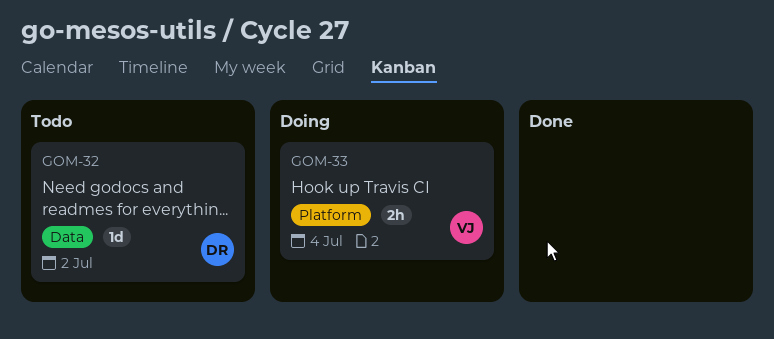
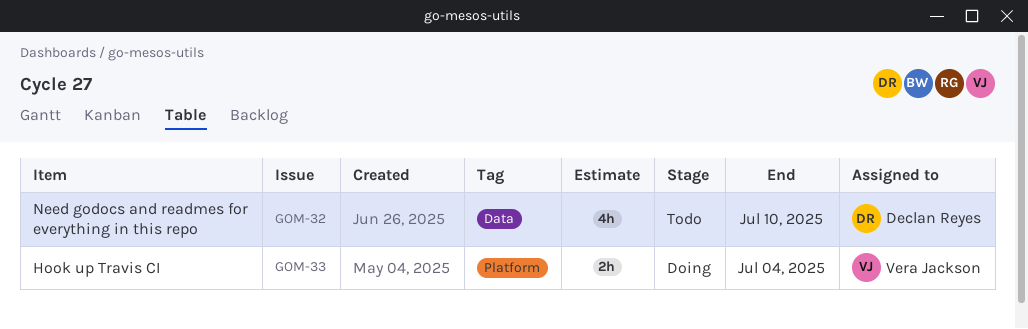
GOM-32, estimate: 1d -> 4h
GOM-32, due: Jul 2 -> Jul 10

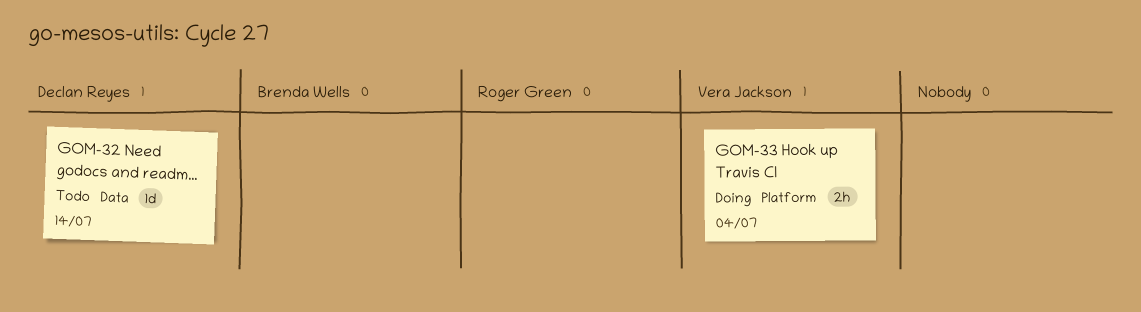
GOM-32, estimate: 4h -> 1d
GOM-32, due: Jul 10 -> Jul 14

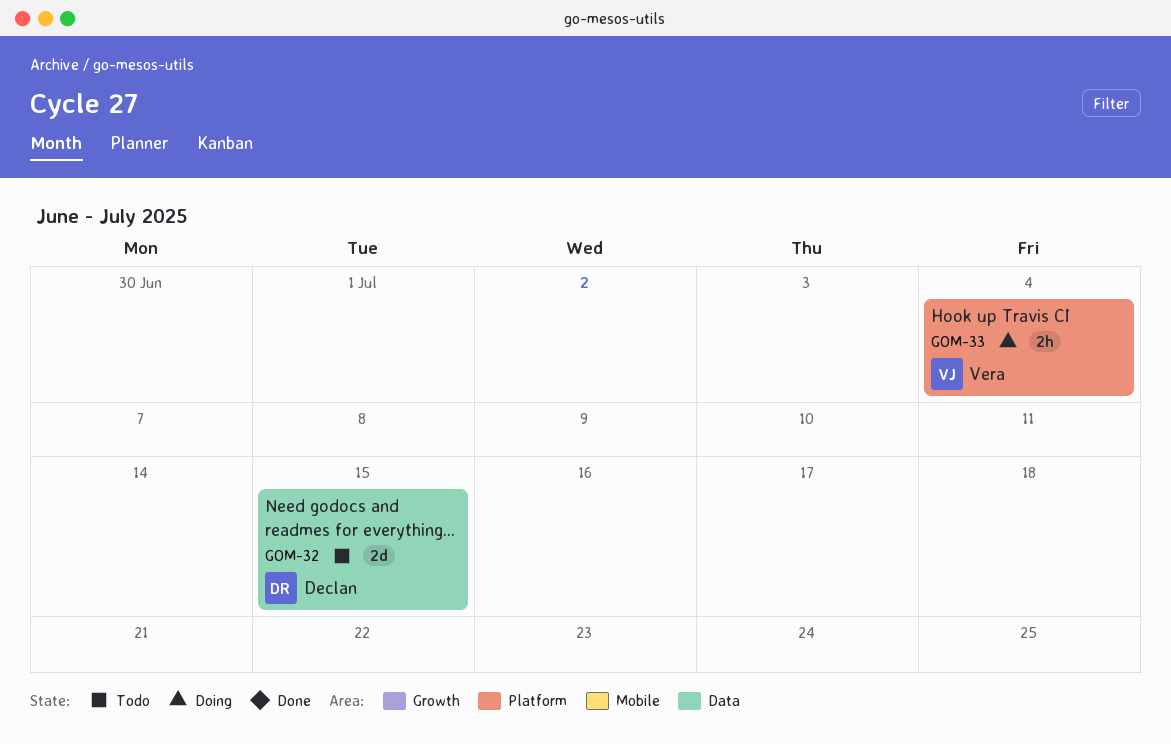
GOM-32, estimate: 1d -> 2d
GOM-32, due: Jul 14 -> Jul 15

